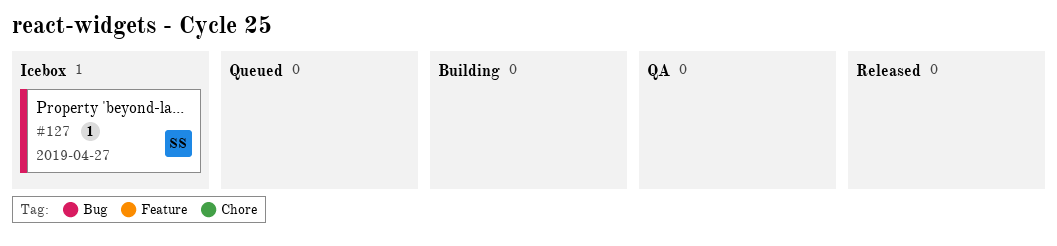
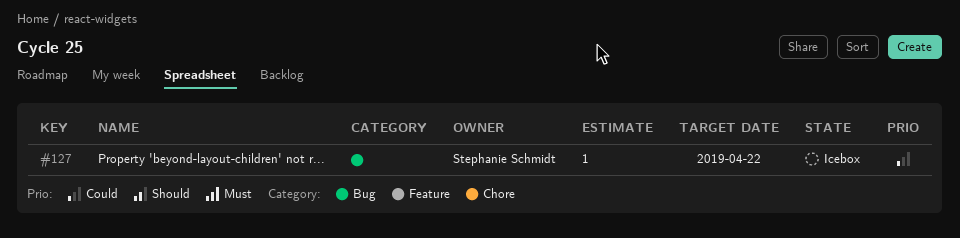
#127, due: Apr 27 -> Apr 22

